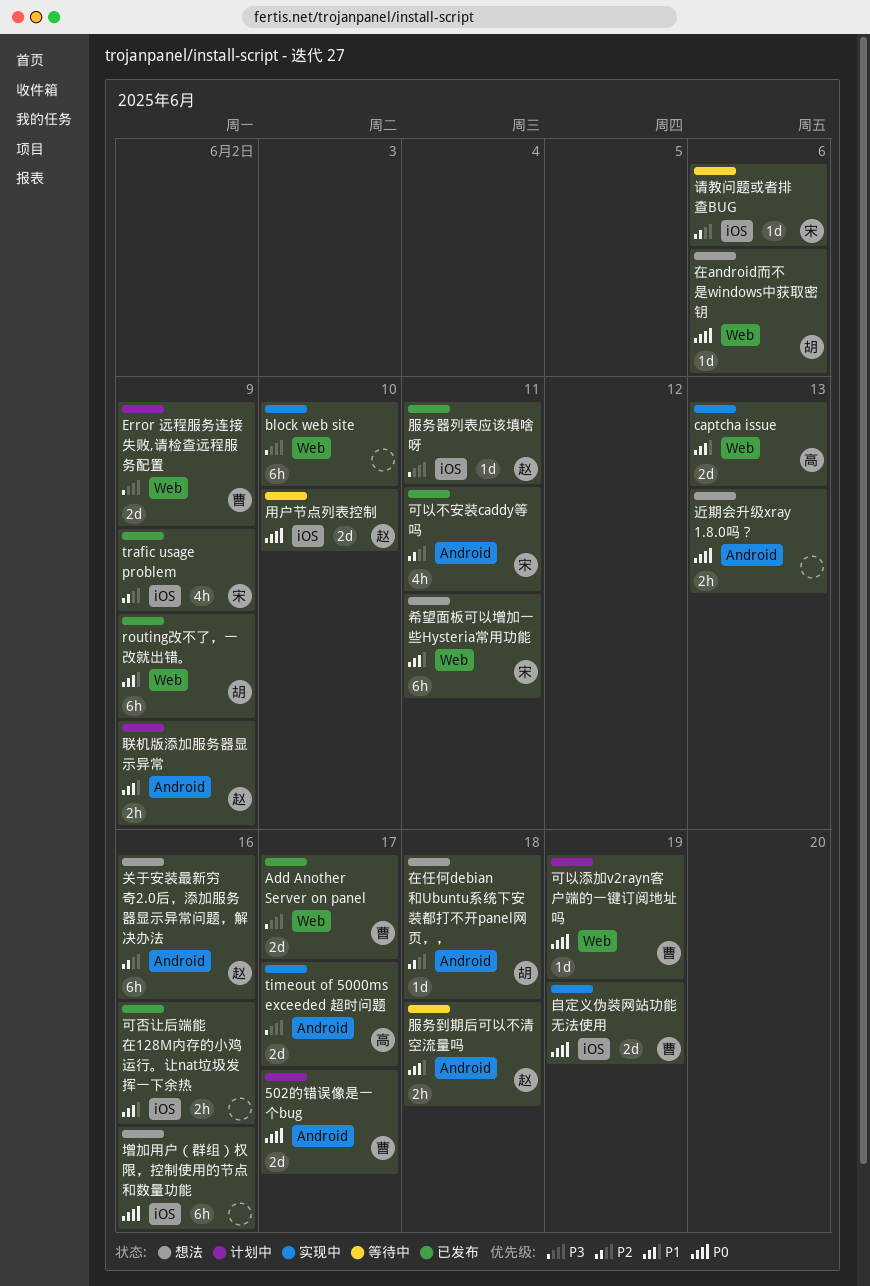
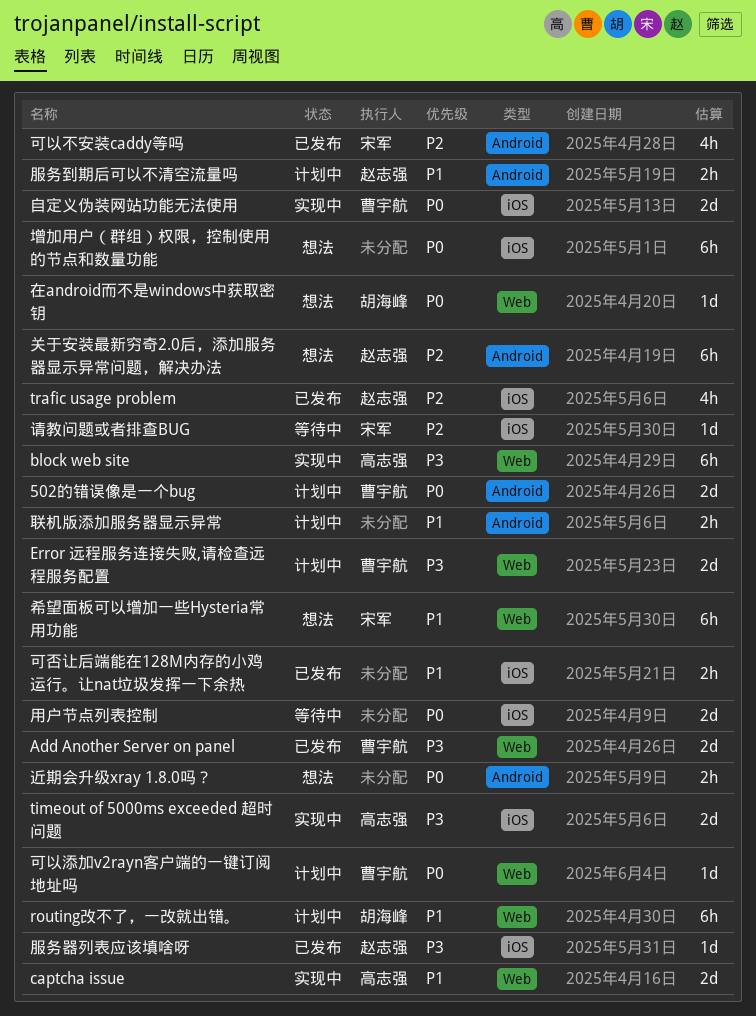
block web site, owner: none -> 高志强
routing改不了，一改就出错。, status: 已发布 -> 计划中
timeout of 5000ms exceeded 超时问题, label: Android -> iOS
trafic usage problem, owner: 宋军 -> 赵志强
在任何debian和Ubuntu系统下安装都打不开panel网页，，: present -> none
服务到期后可以不清空流量吗, status: 等待中 -> 计划中
用户节点列表控制, owner: 赵志强 -> none
联机版添加服务器显示异常, owner: 赵志强 -> none

